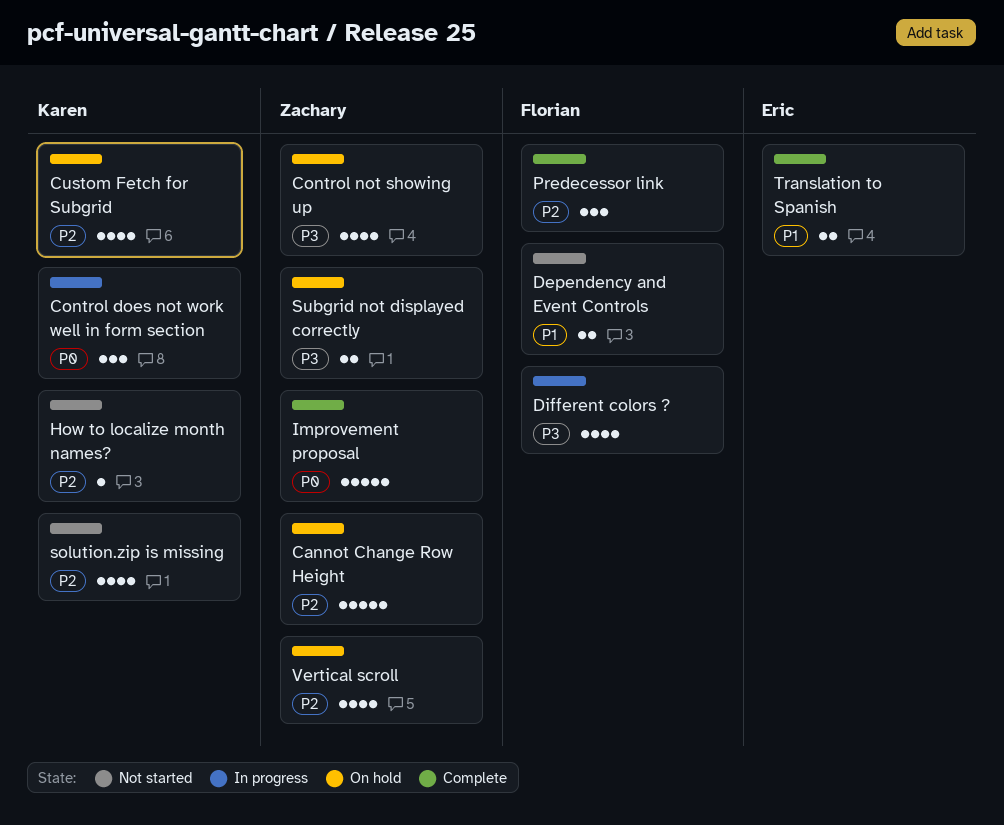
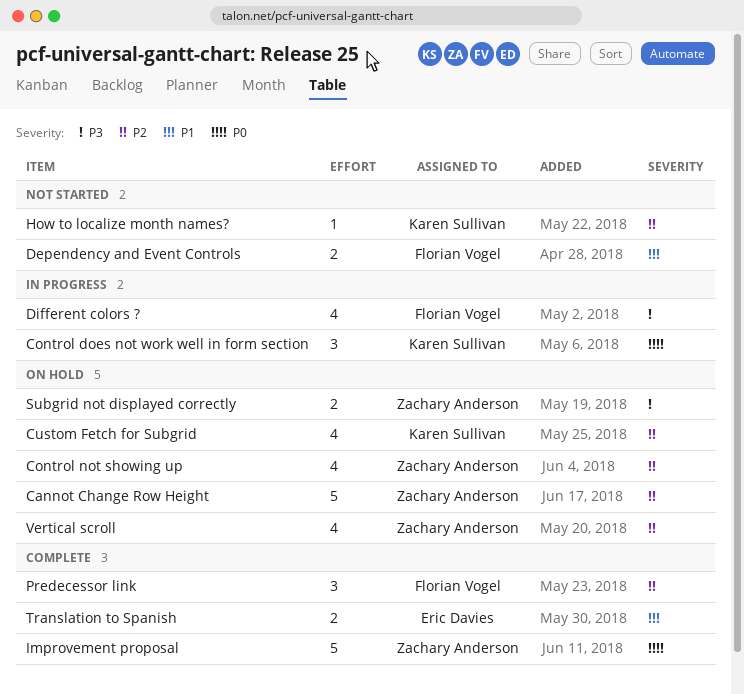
Control not showing up, priority: P3 -> P2
solution.zip is missing: present -> none

